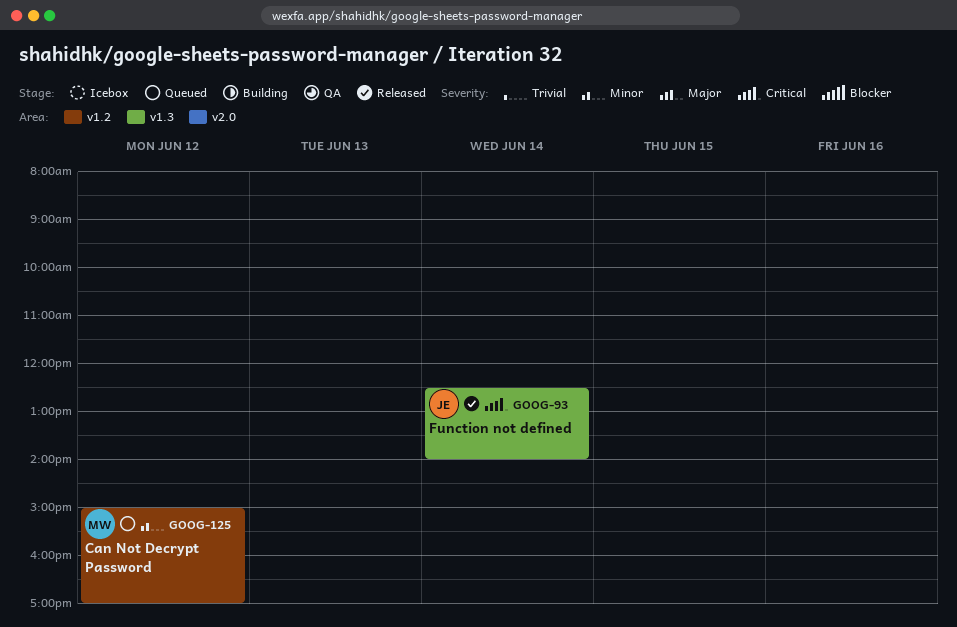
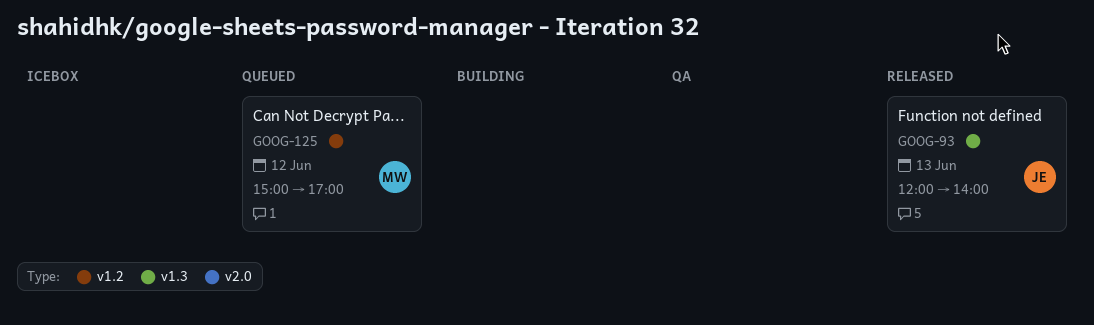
GOOG-93, day: Jun 14 -> Jun 13
GOOG-93, begins: 12:30 -> 12:00

